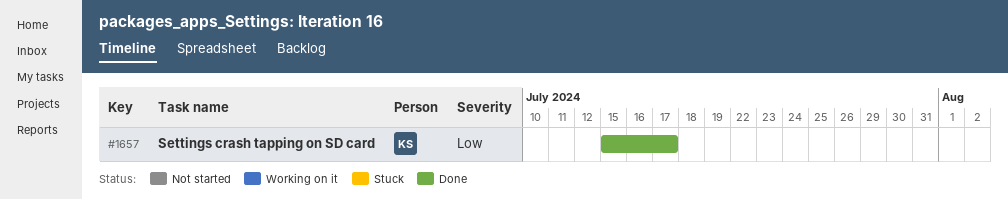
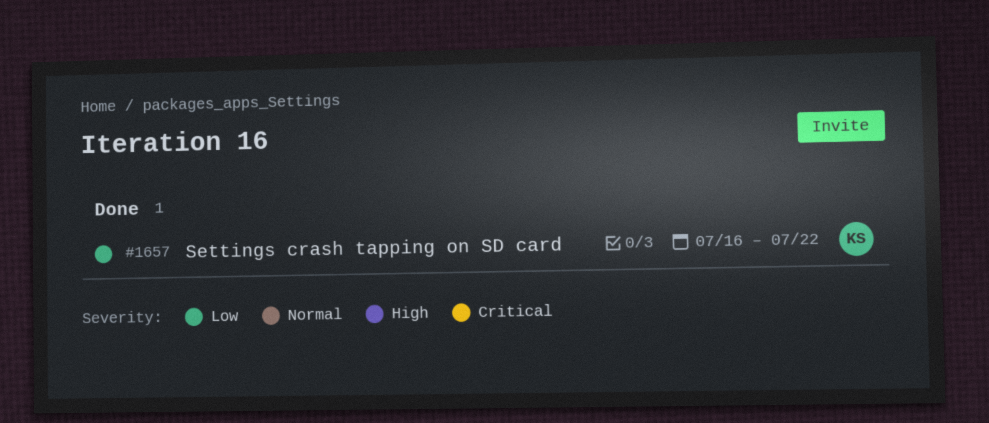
#1657, start: Jul 15 -> Jul 16
#1657, due: Jul 17 -> Jul 22

